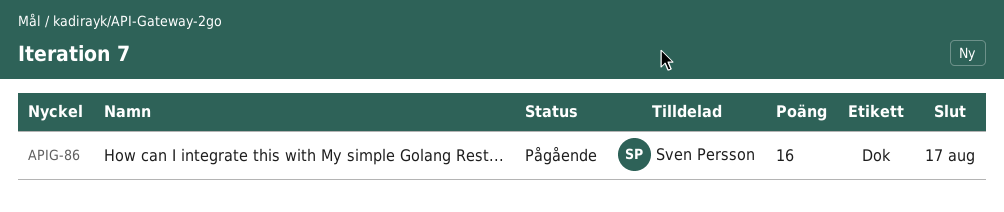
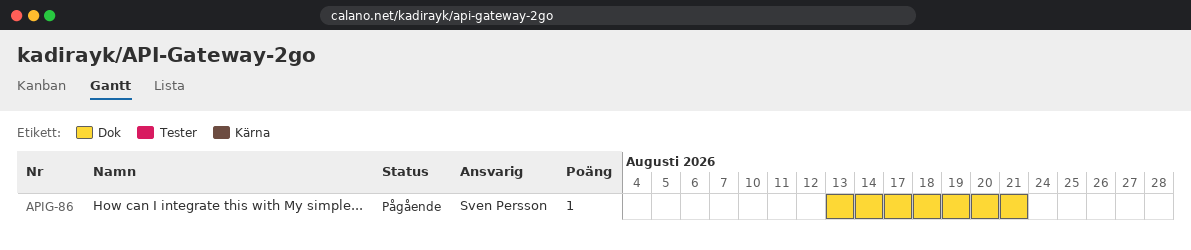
APIG-86, estimate: 16 -> 1
APIG-86, due: Aug 17 -> Aug 21

